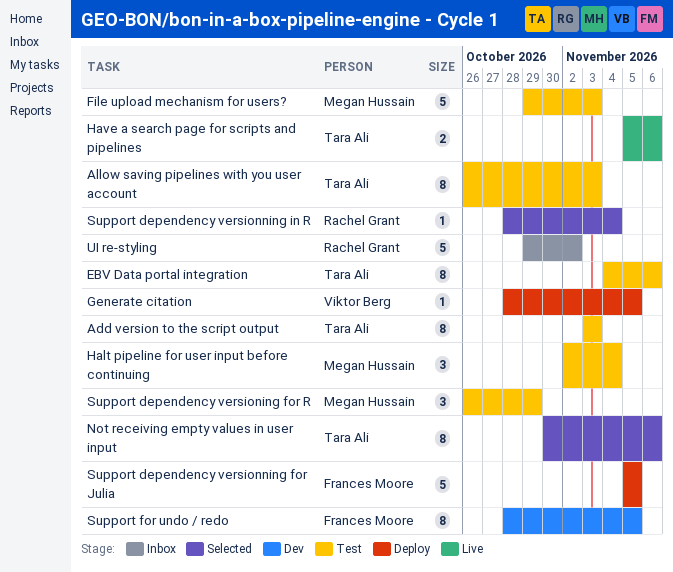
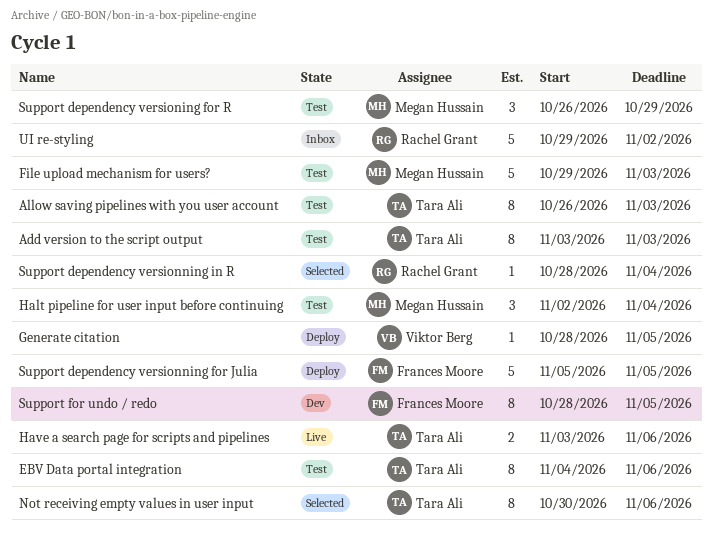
Have a search page for scripts and pipelines, start: Nov 5 -> Nov 3

